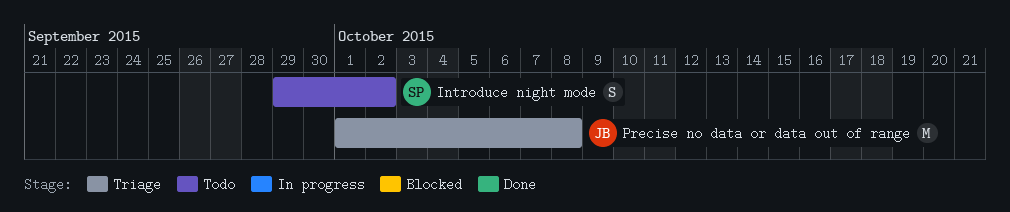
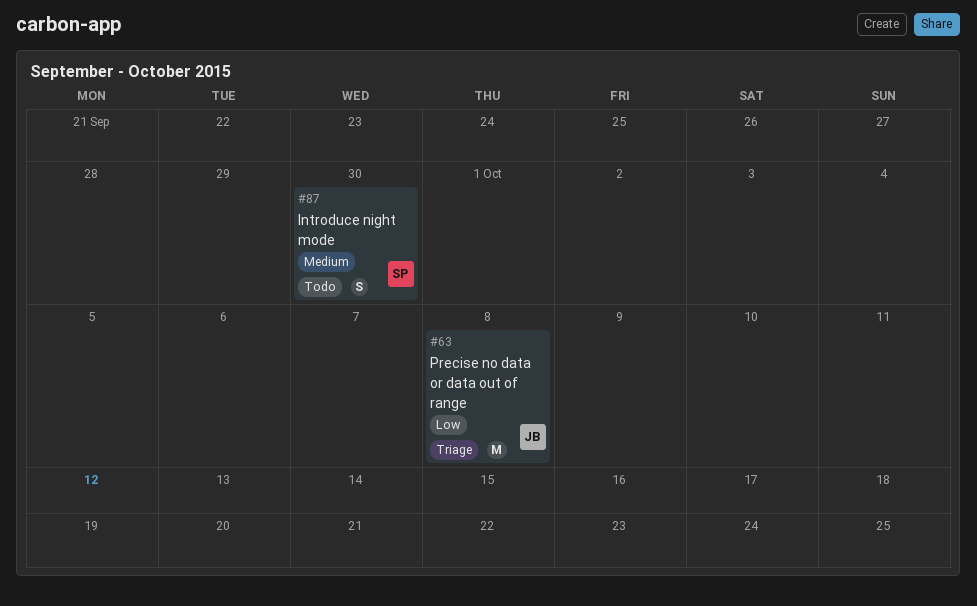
Introduce night mode, due: Oct 2 -> Sep 30

